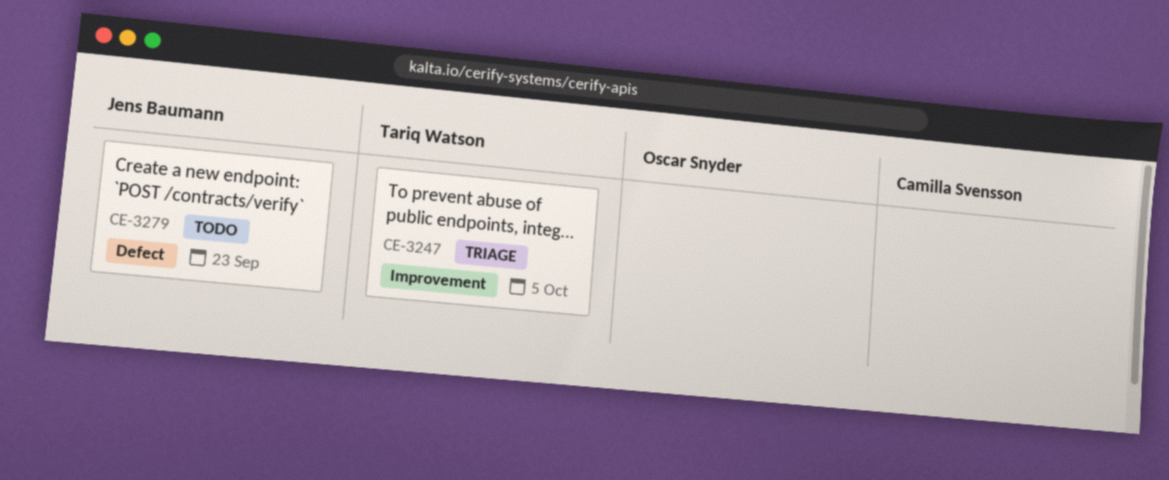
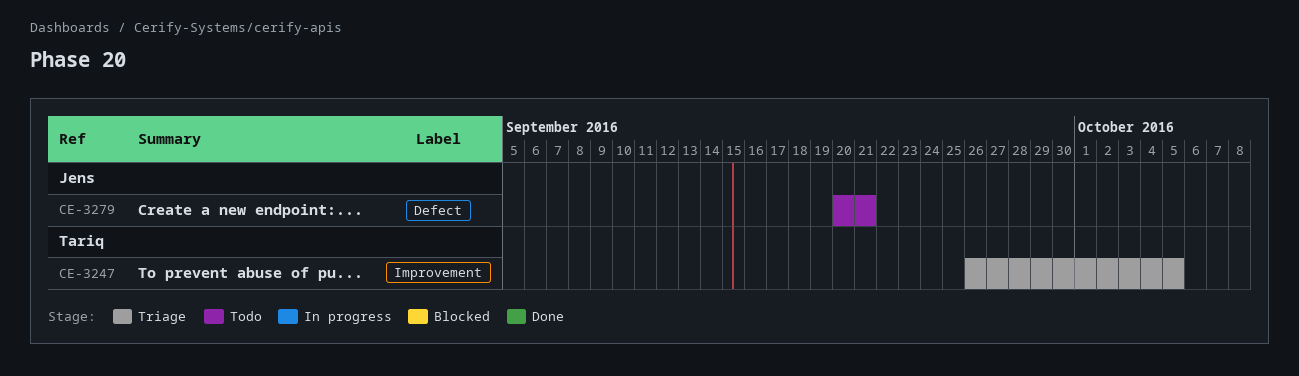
CE-3279, due: Sep 23 -> Sep 21

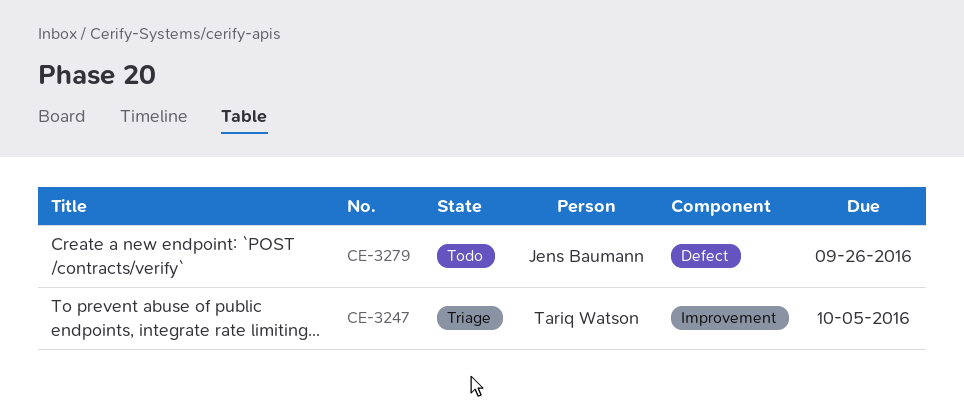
CE-3279, due: Sep 21 -> Sep 26

